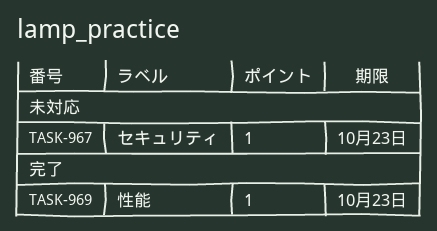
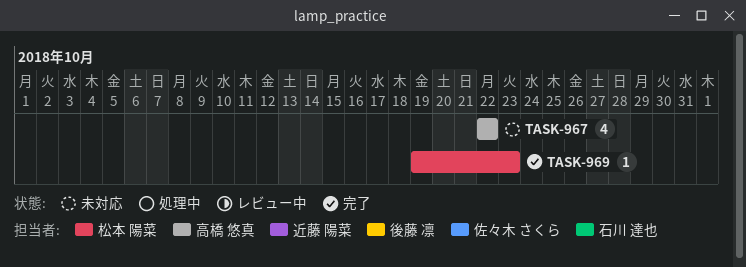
TASK-967, estimate: 1 -> 4
TASK-967, due: Oct 23 -> Oct 22

